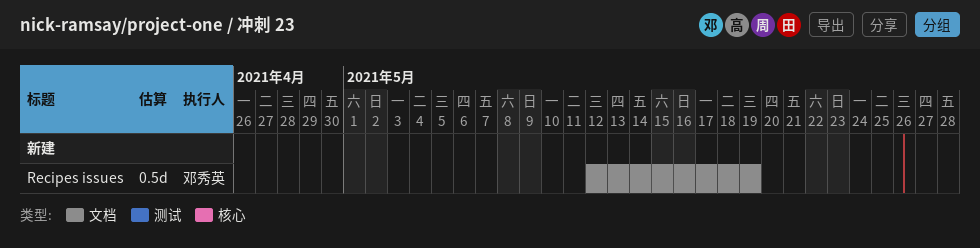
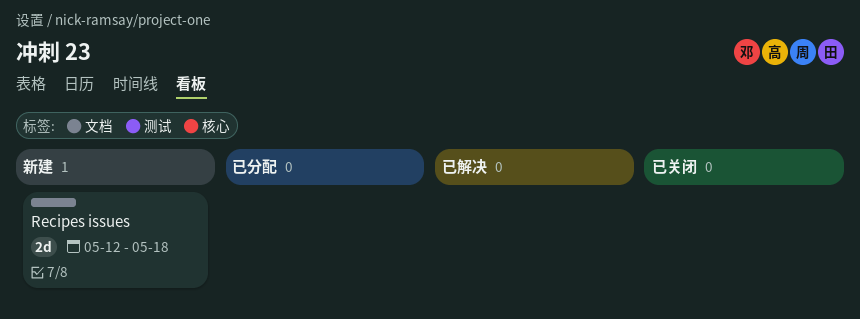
Recipes issues, estimate: 0.5d -> 2d
Recipes issues, due: May 19 -> May 18

